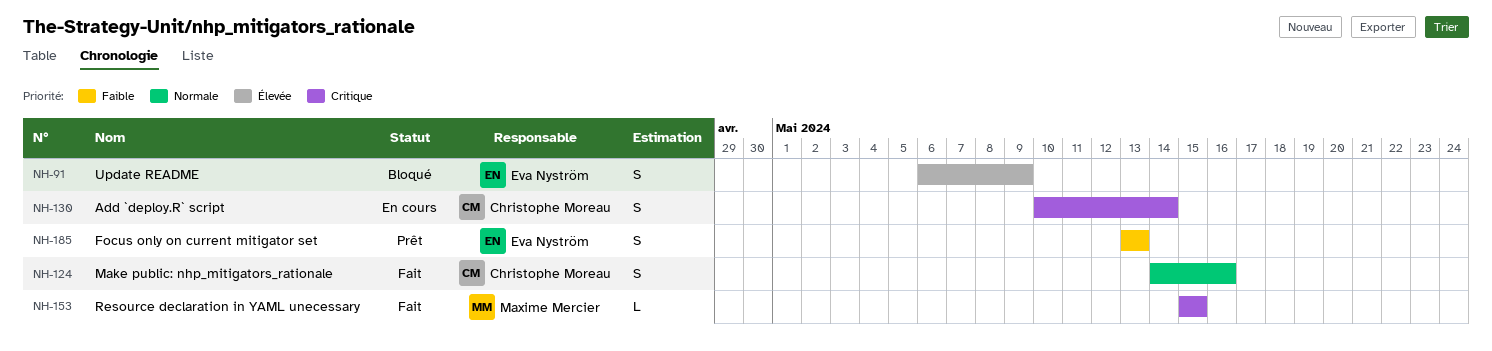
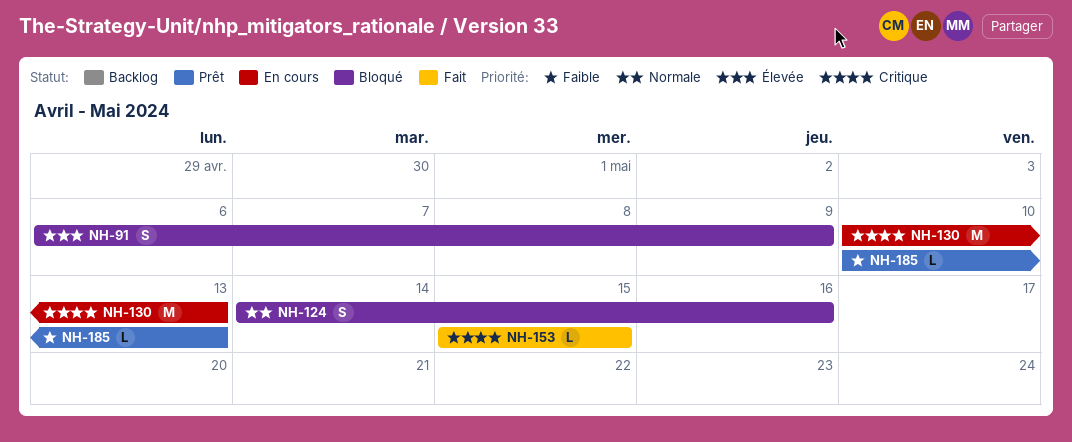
NH-124, status: Fait -> Bloqué
NH-130, estimate: S -> M
NH-130, due: May 14 -> May 13
NH-185, estimate: S -> L
NH-185, start: May 13 -> May 10

